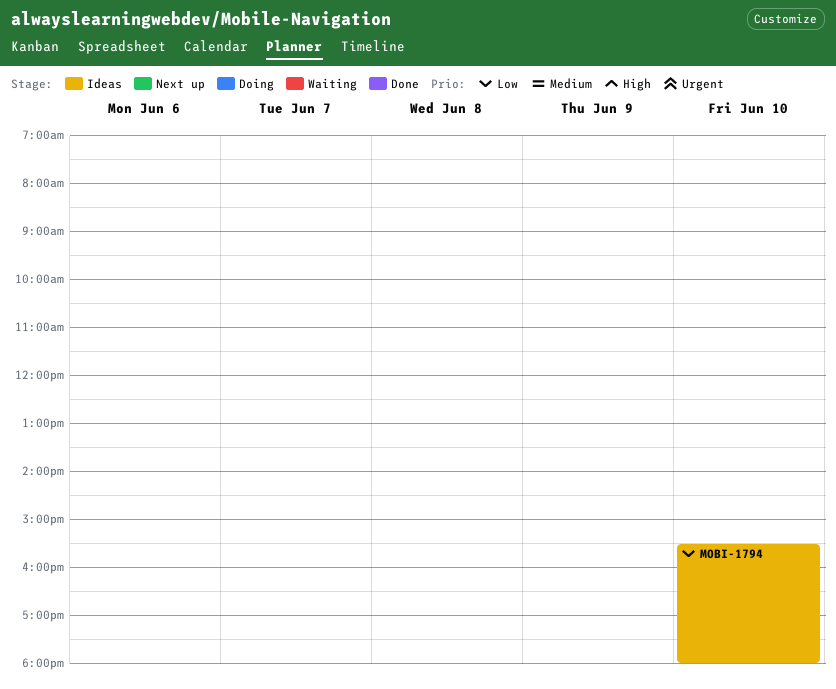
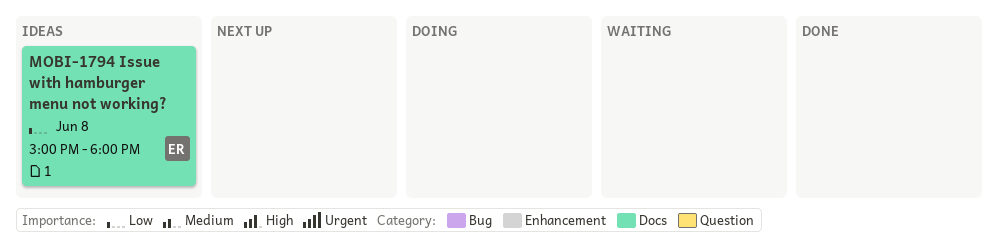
MOBI-1794, day: Jun 10 -> Jun 8
MOBI-1794, begins: 15:30 -> 15:00

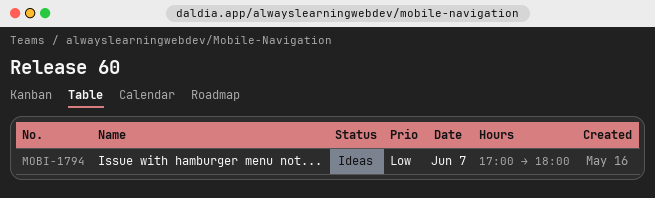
MOBI-1794, day: Jun 8 -> Jun 7
MOBI-1794, begins: 15:00 -> 17:00

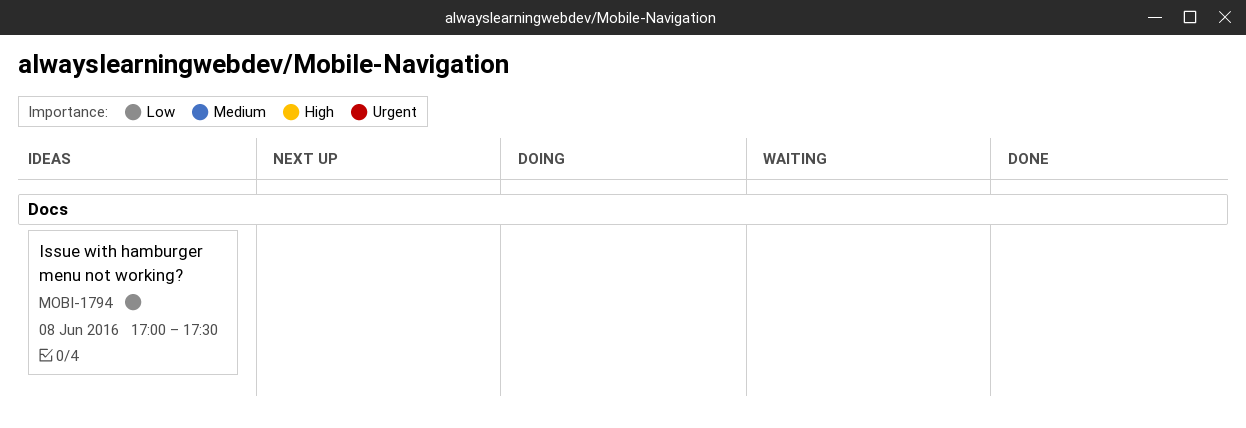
MOBI-1794, day: Jun 7 -> Jun 8
MOBI-1794, ends: 18:00 -> 17:30

